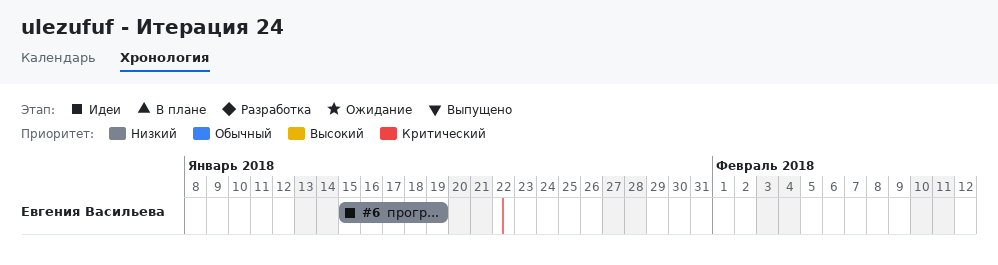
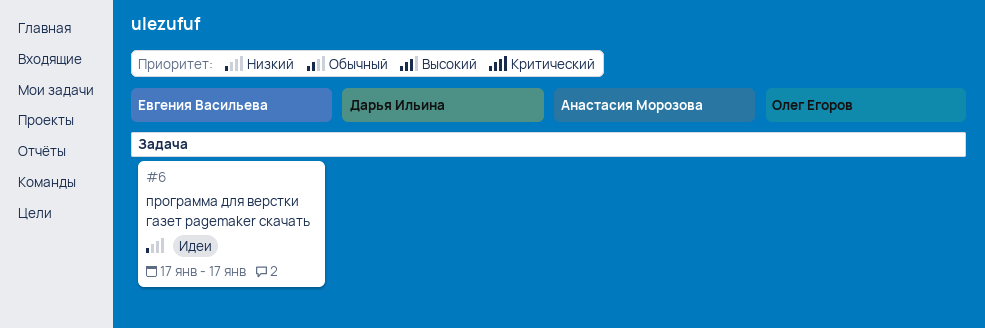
#6, start: Jan 15 -> Jan 17
#6, due: Jan 19 -> Jan 17

